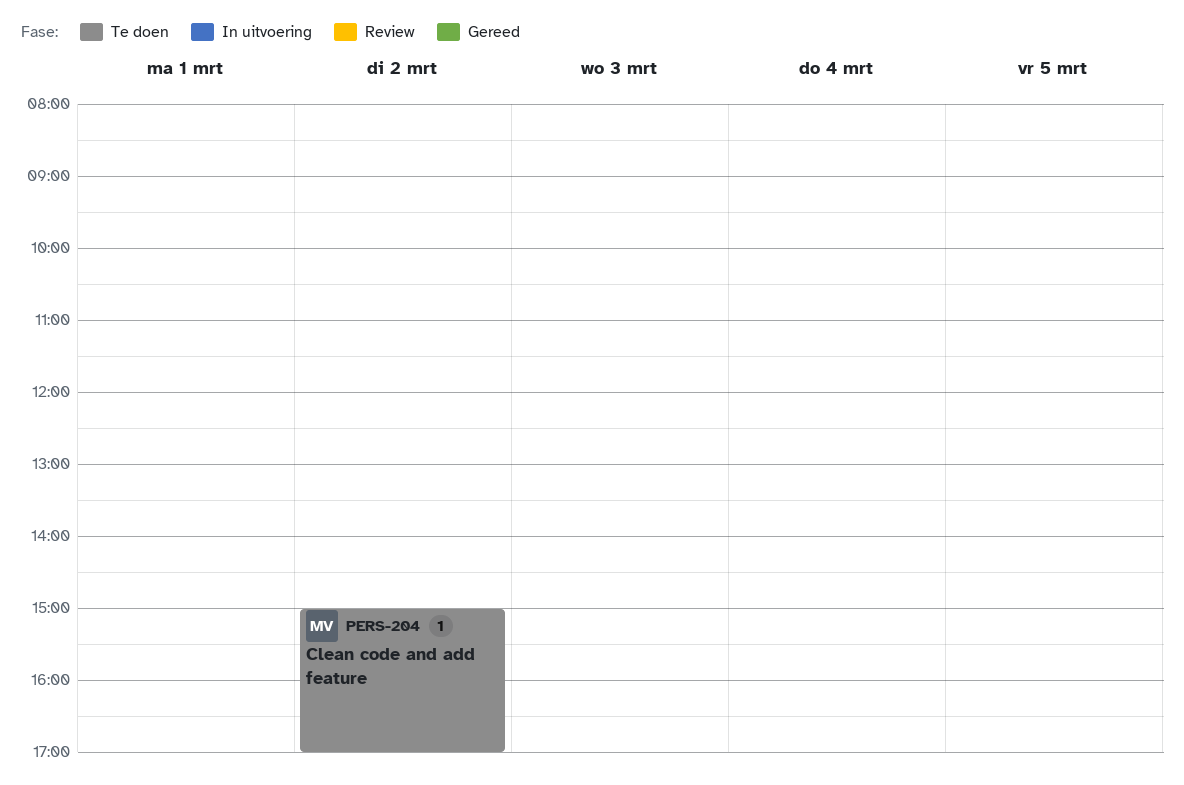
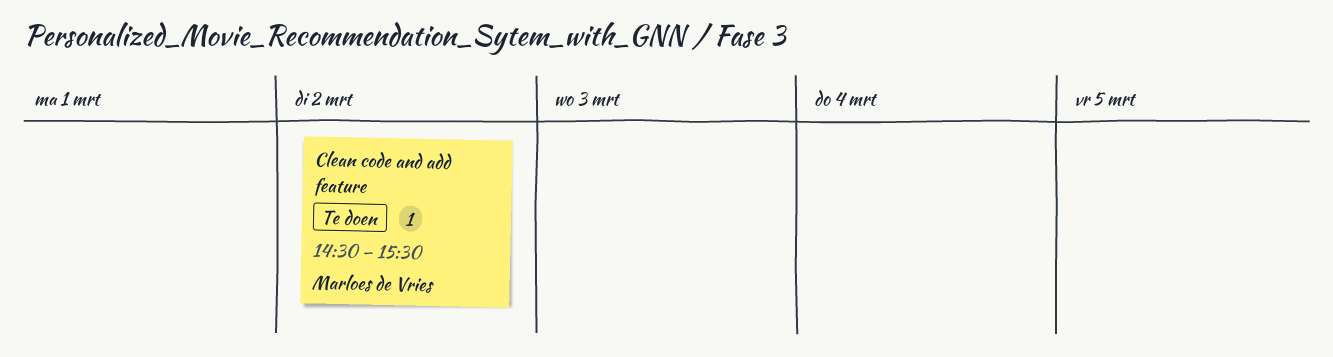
Clean code and add feature, begins: 15:00 -> 14:30
Clean code and add feature, ends: 17:00 -> 15:30

